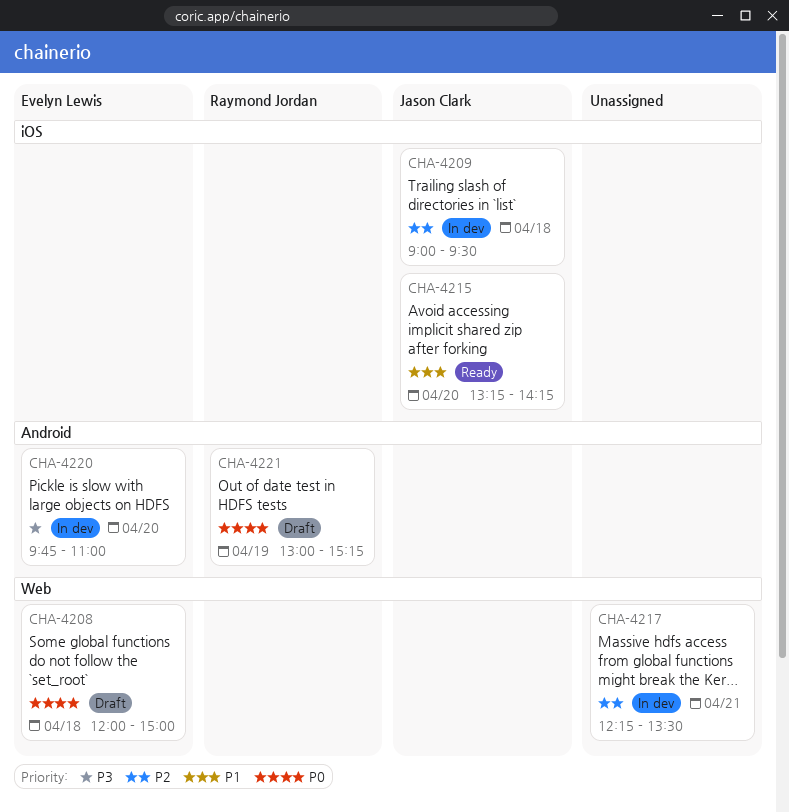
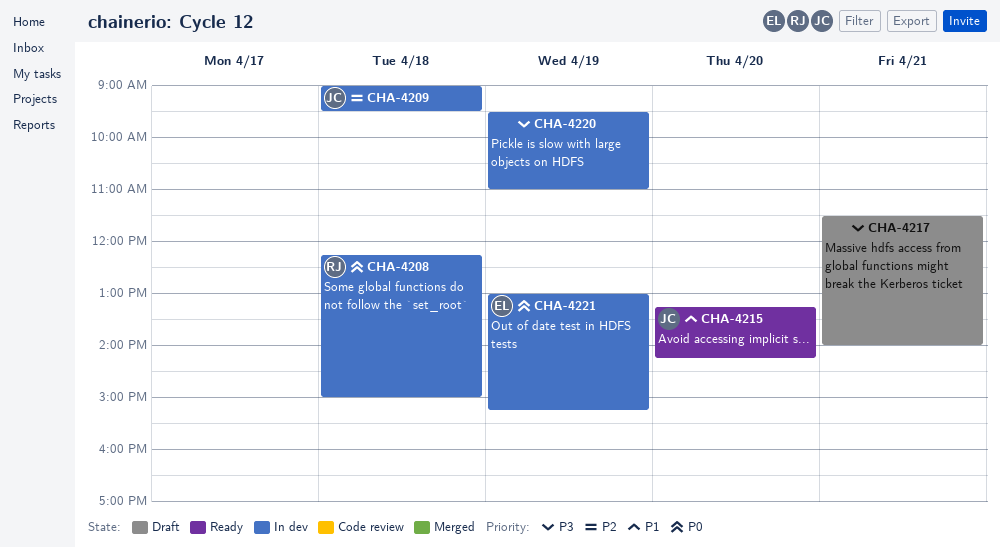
CHA-4208, status: Draft -> In dev
CHA-4208, owner: Evelyn Lewis -> Raymond Jordan
CHA-4208, begins: 12:00 -> 12:15
CHA-4217, status: In dev -> Draft
CHA-4217, priority: P2 -> P3
CHA-4217, begins: 12:15 -> 11:30
CHA-4217, ends: 13:30 -> 14:00
CHA-4220, owner: Evelyn Lewis -> none
CHA-4220, day: Apr 20 -> Apr 19
CHA-4220, begins: 09:45 -> 09:30
CHA-4221, status: Draft -> In dev
CHA-4221, owner: Raymond Jordan -> Evelyn Lewis

